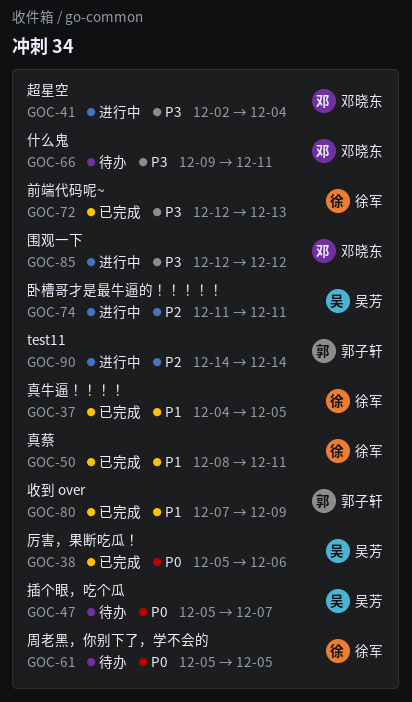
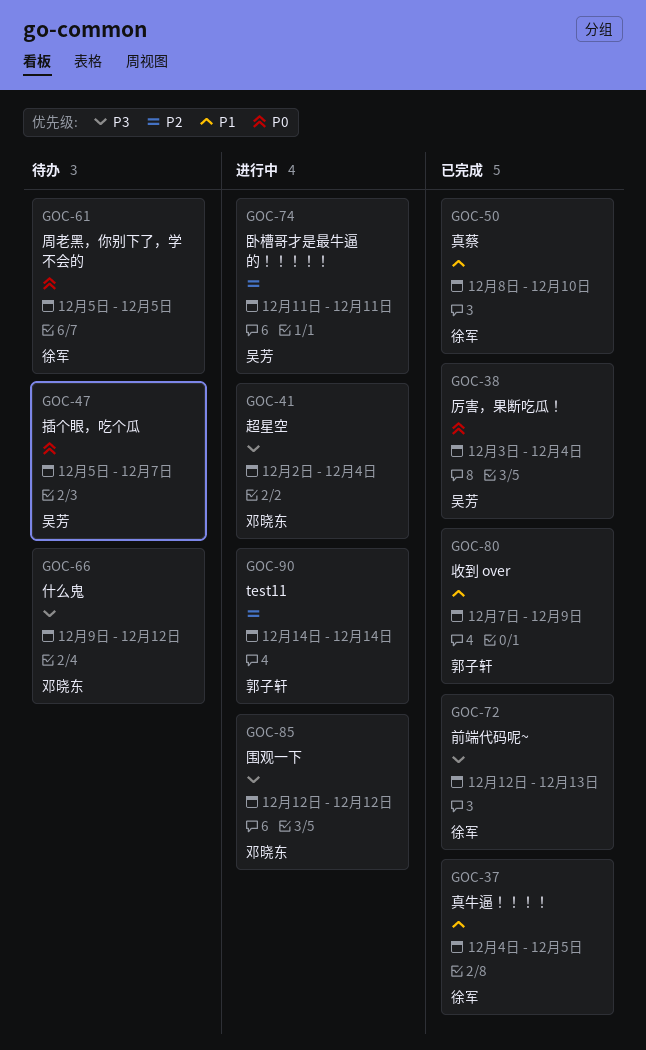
GOC-38, start: Dec 5 -> Dec 3
GOC-38, due: Dec 6 -> Dec 4
GOC-50, due: Dec 11 -> Dec 10
GOC-66, due: Dec 11 -> Dec 12

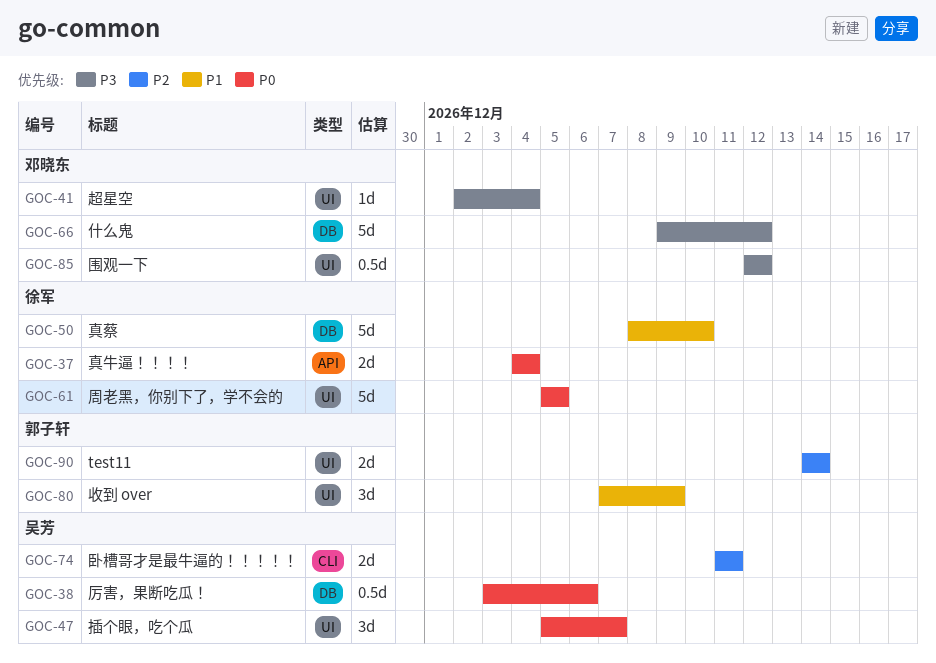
GOC-37, priority: P1 -> P0
GOC-37, due: Dec 5 -> Dec 4
GOC-38, due: Dec 4 -> Dec 6
GOC-72: present -> none

